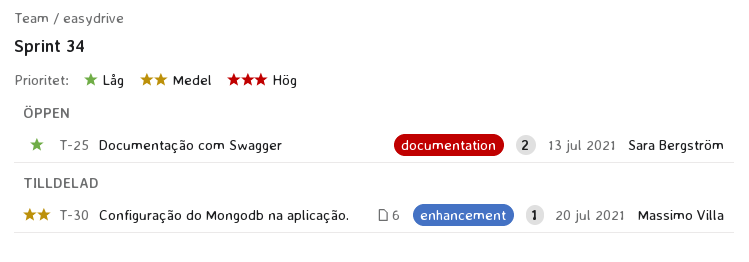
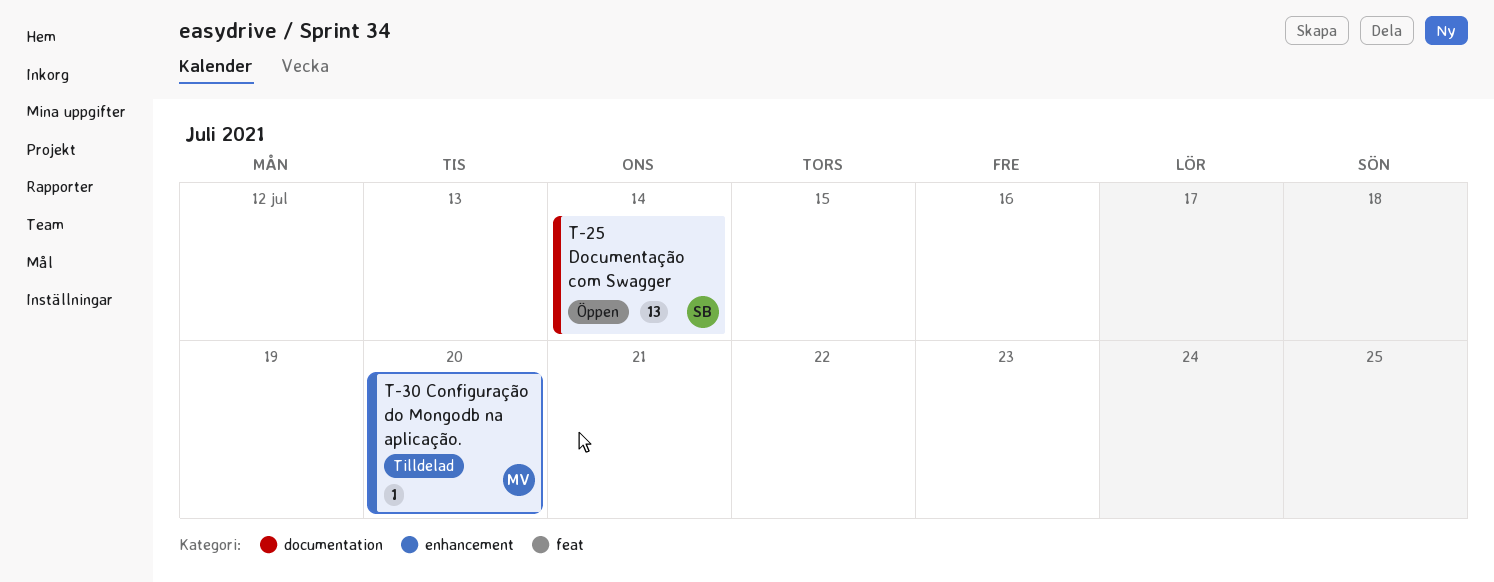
T-25, estimate: 2 -> 13
T-25, due: Jul 13 -> Jul 14

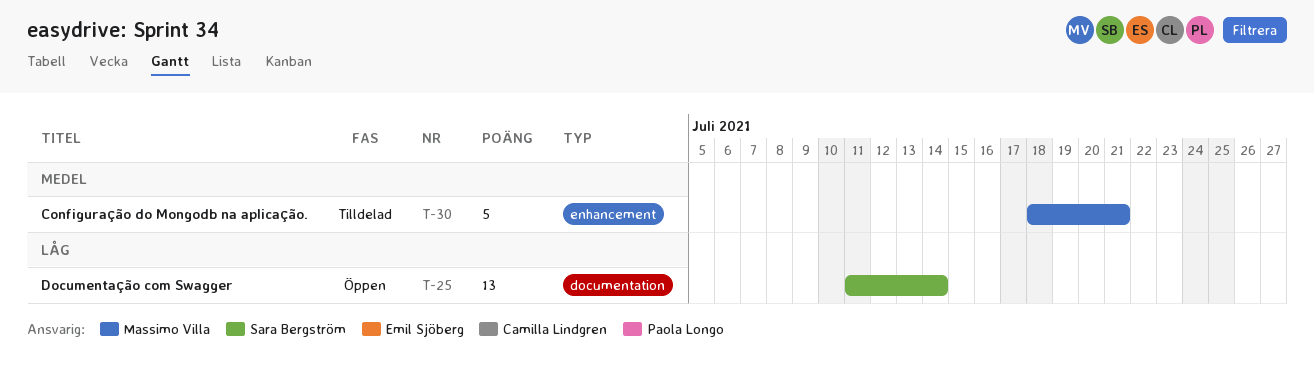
T-30, estimate: 1 -> 5
T-30, due: Jul 20 -> Jul 21

